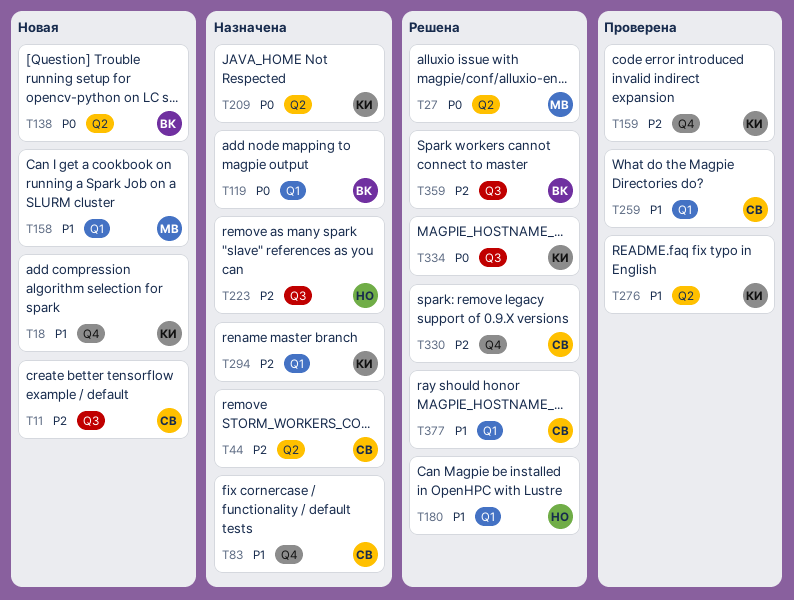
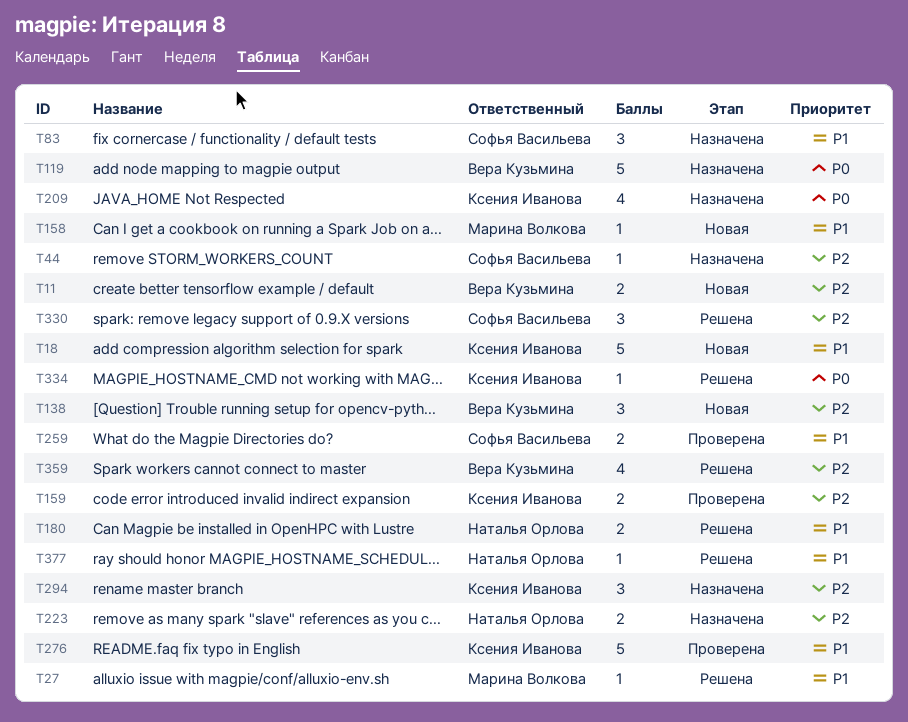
T11, owner: Софья Васильева -> Вера Кузьмина
T27, priority: P0 -> P1
T138, priority: P0 -> P2
T377, owner: Софья Васильева -> Наталья Орлова

